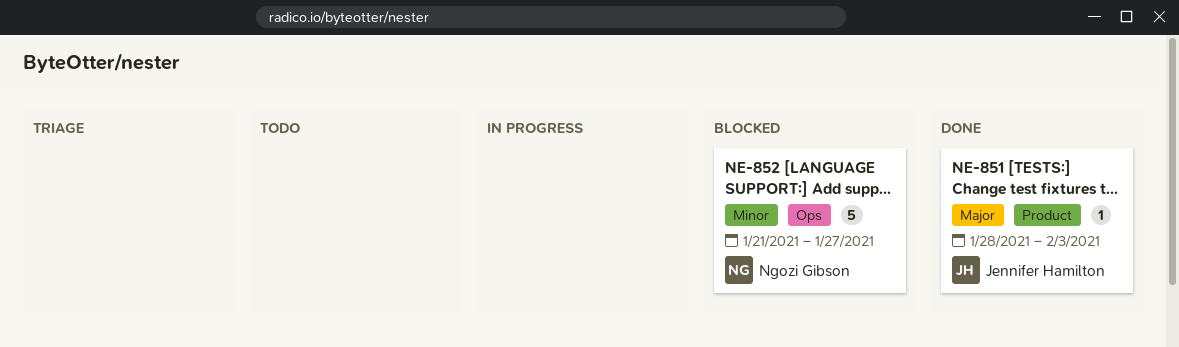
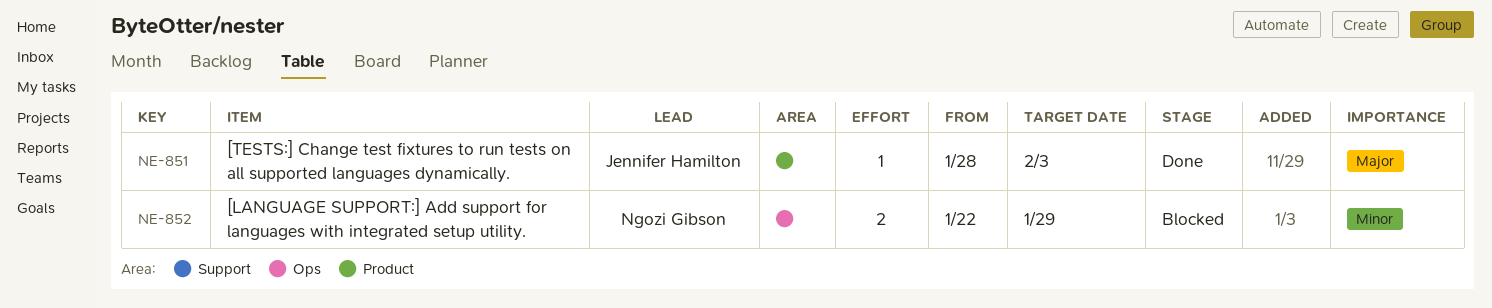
NE-852, estimate: 5 -> 2
NE-852, start: Jan 21 -> Jan 22
NE-852, due: Jan 27 -> Jan 29

